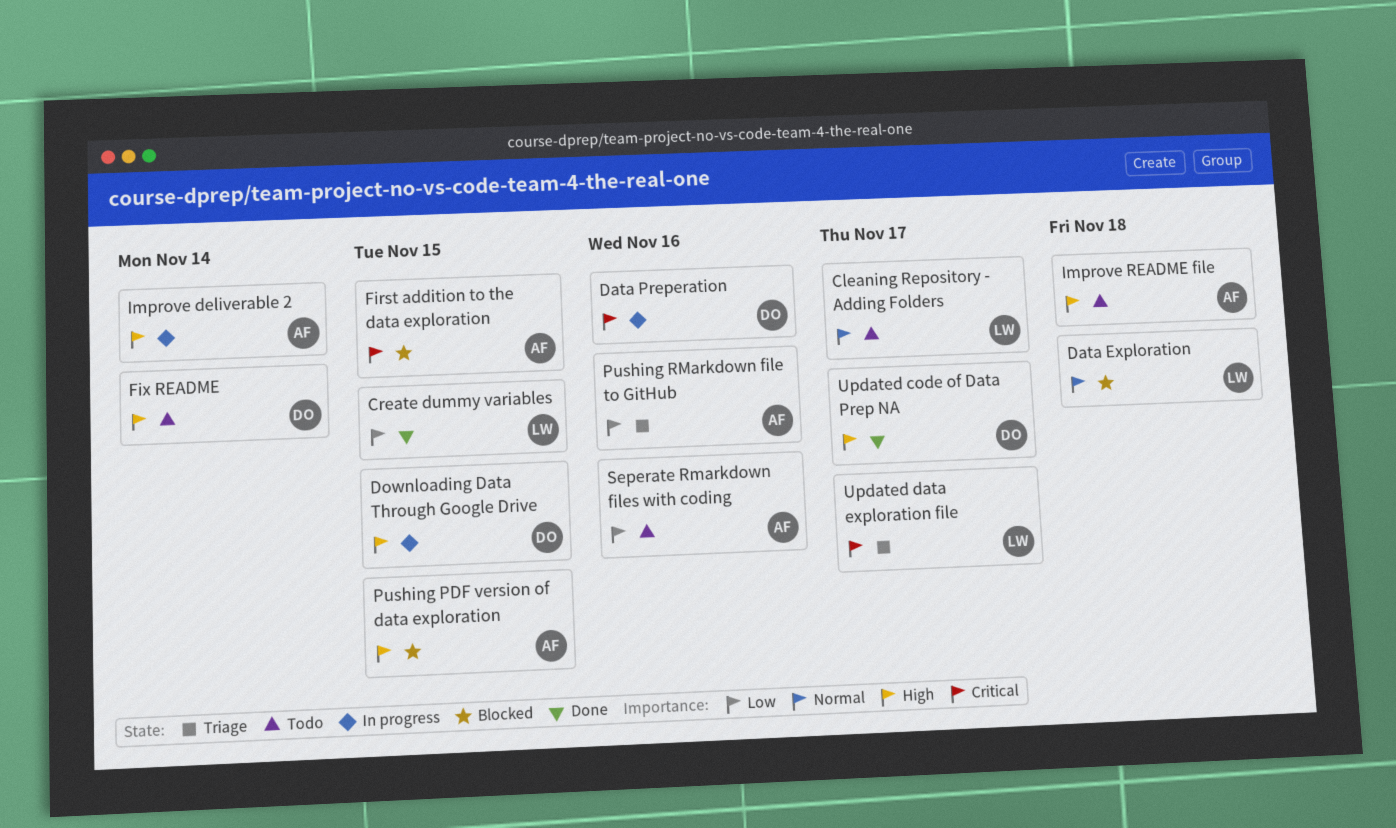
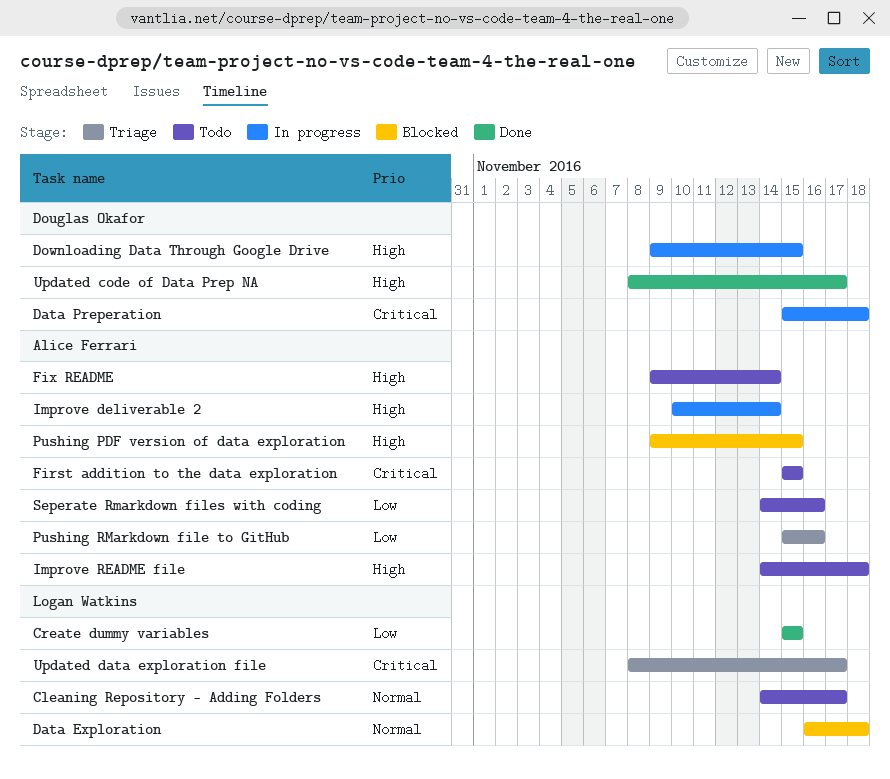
Data Preperation, due: Nov 16 -> Nov 18
First addition to the data exploration, status: Blocked -> Todo
Fix README, owner: Douglas Okafor -> Alice Ferrari

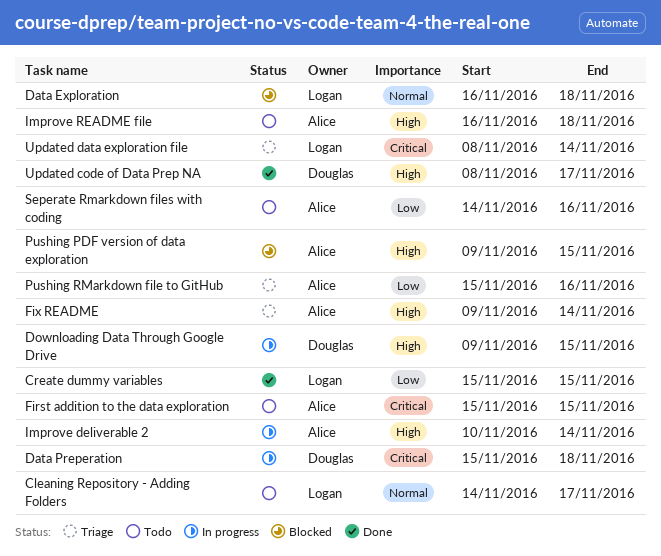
Fix README, status: Todo -> Triage
Improve README file, start: Nov 14 -> Nov 16
Updated data exploration file, due: Nov 17 -> Nov 14

